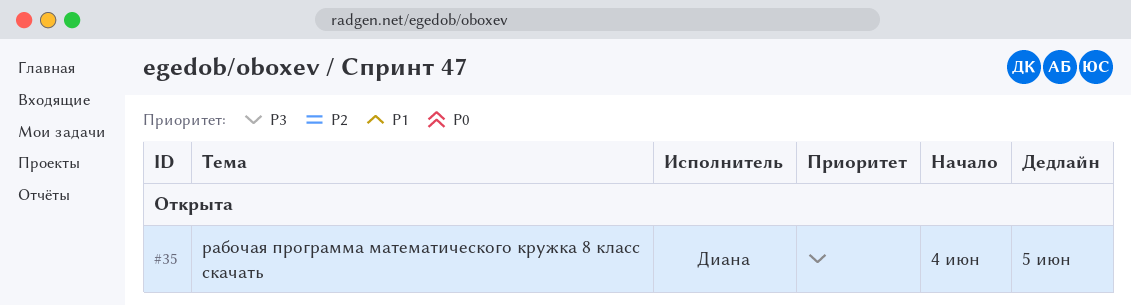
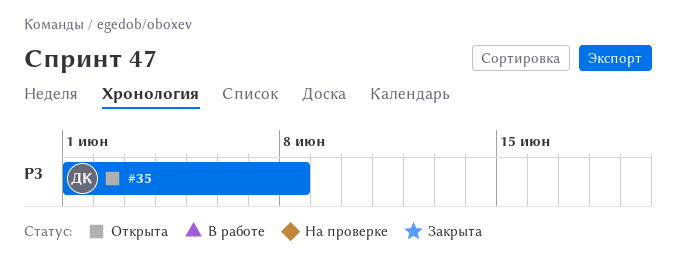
#35, start: Jun 4 -> Jun 1
#35, due: Jun 5 -> Jun 8

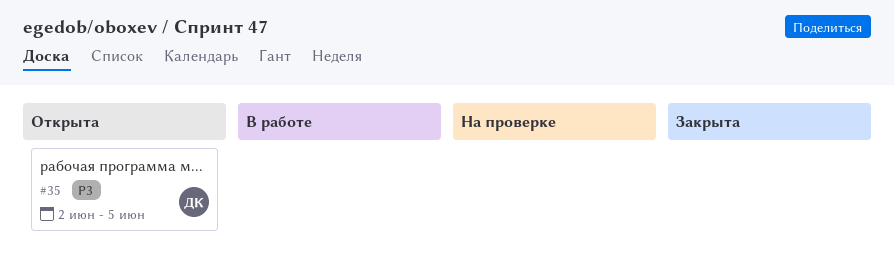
#35, start: Jun 1 -> Jun 2
#35, due: Jun 8 -> Jun 5

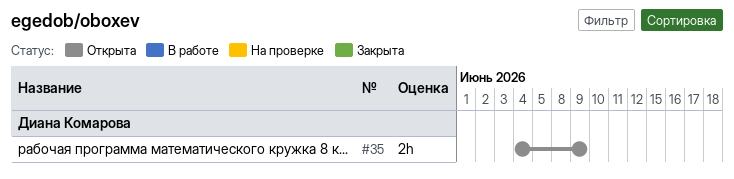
#35, start: Jun 2 -> Jun 4
#35, due: Jun 5 -> Jun 9

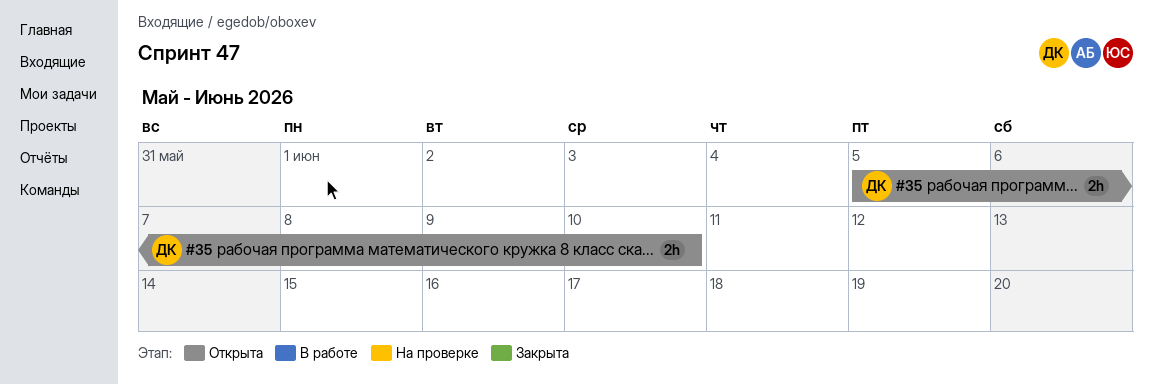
#35, start: Jun 4 -> Jun 5
#35, due: Jun 9 -> Jun 10

